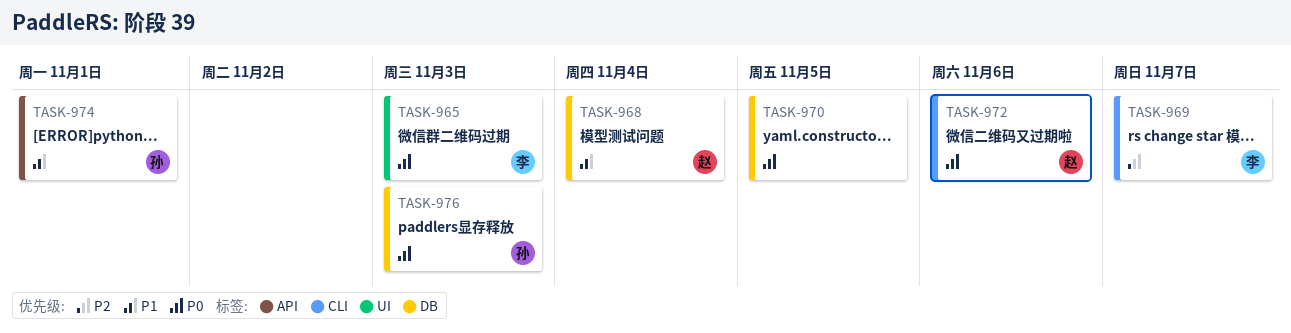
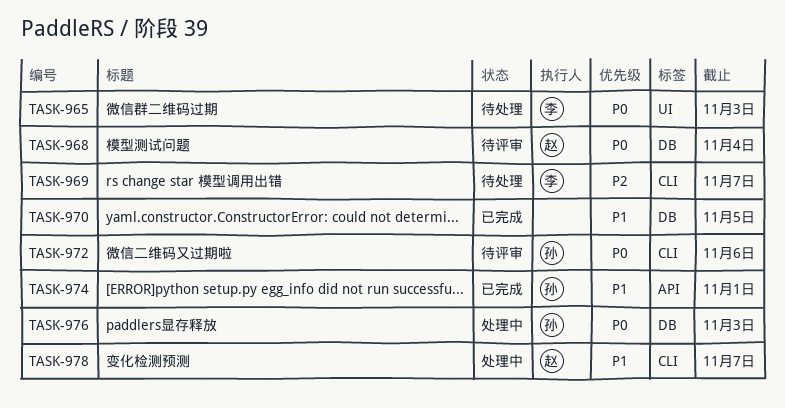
TASK-968, priority: P1 -> P0
TASK-970, priority: P0 -> P1
TASK-972, owner: 赵 -> 孙
TASK-978: none -> present

